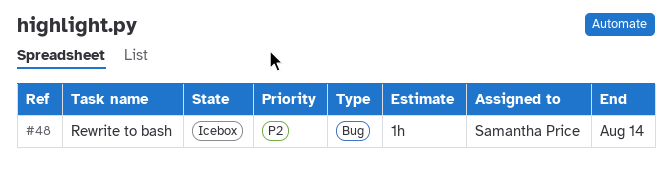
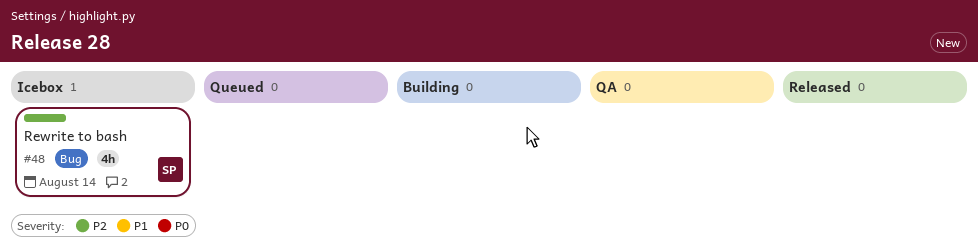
#48, estimate: 1h -> 4h

